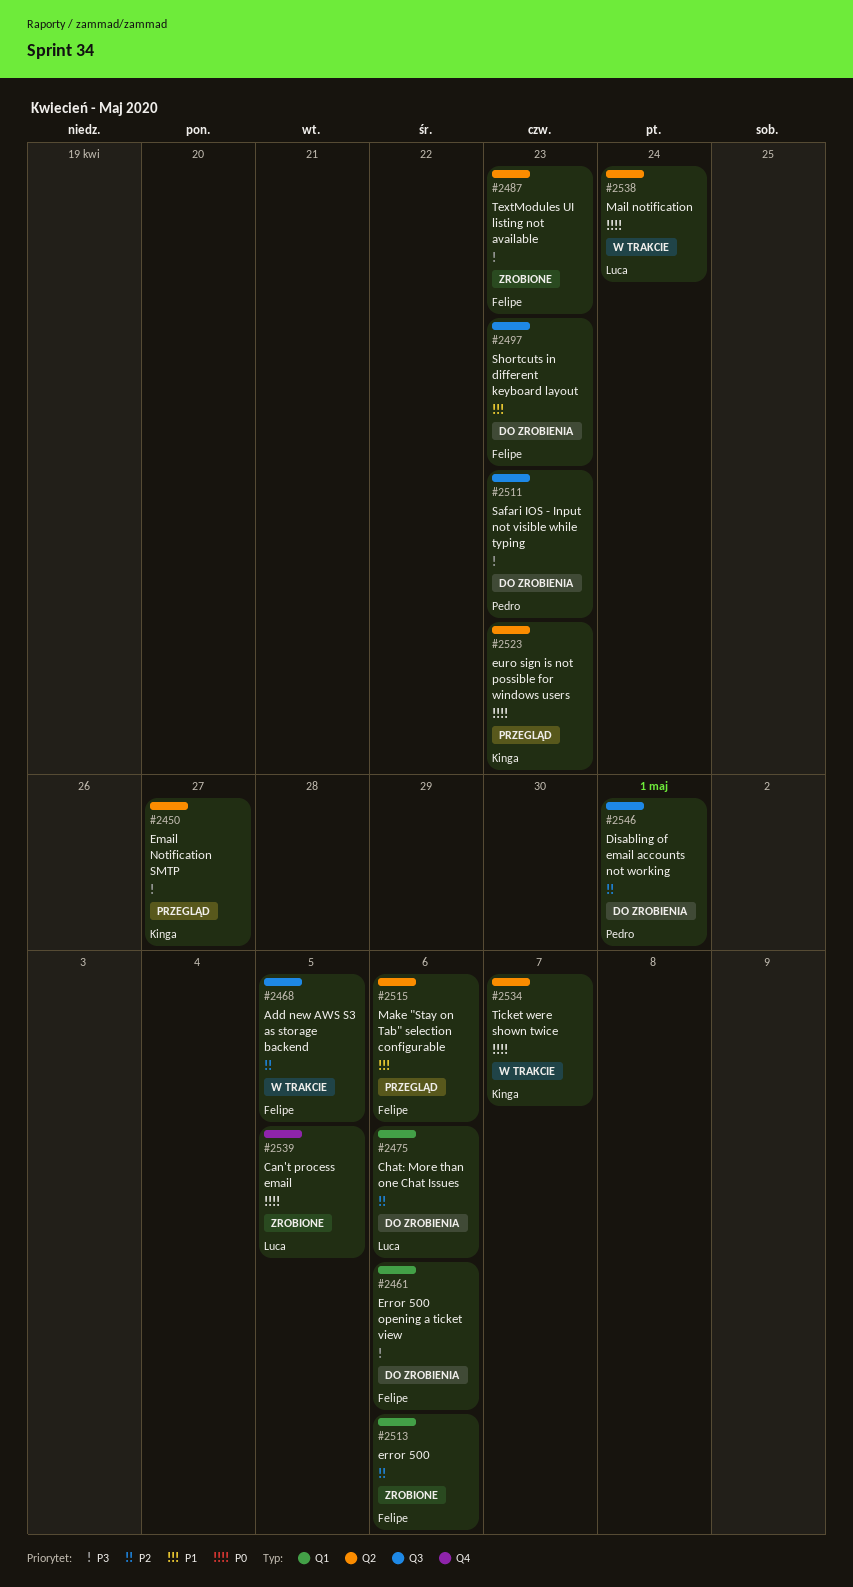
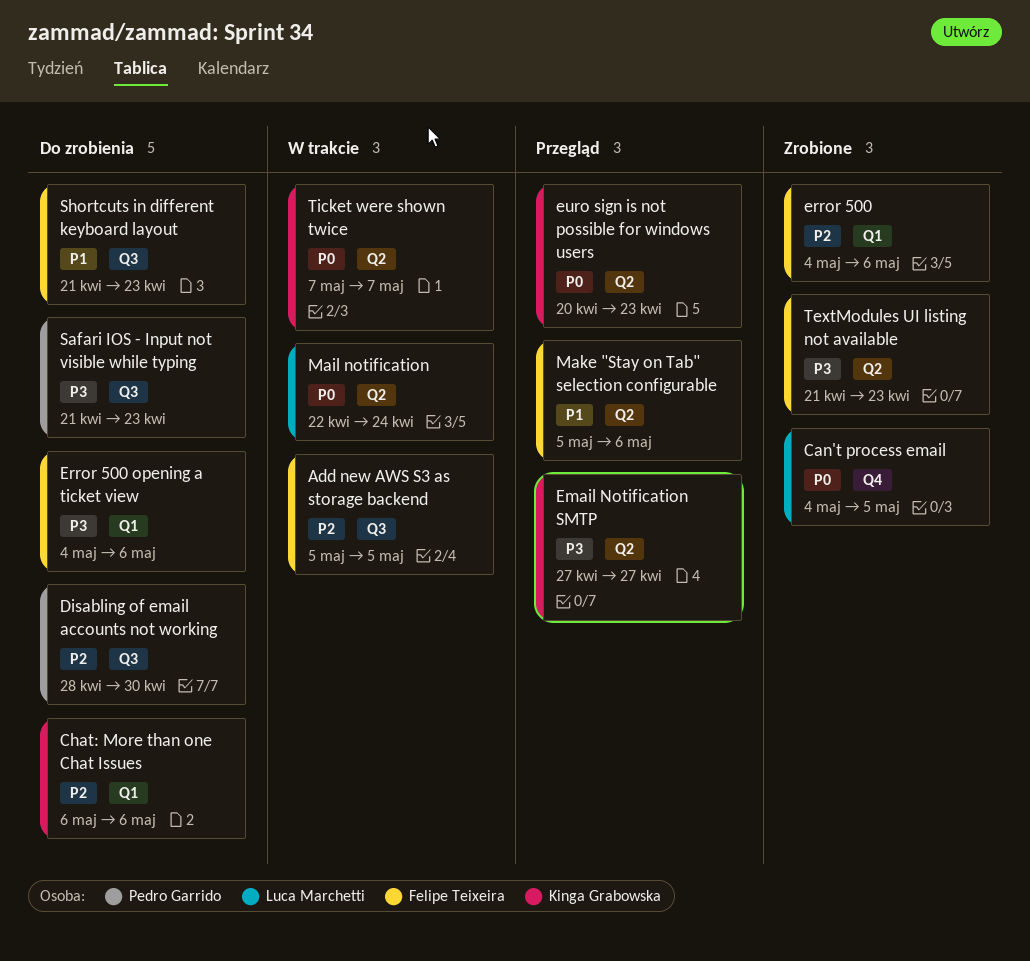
Chat: More than one Chat Issues, owner: Luca Marchetti -> Kinga Grabowska
Disabling of email accounts not working, due: May 1 -> Apr 30

